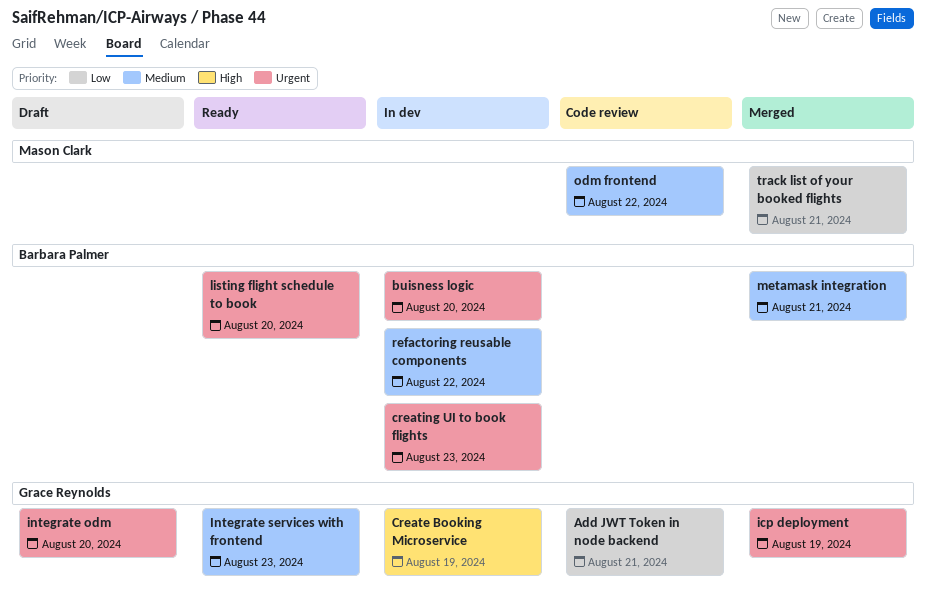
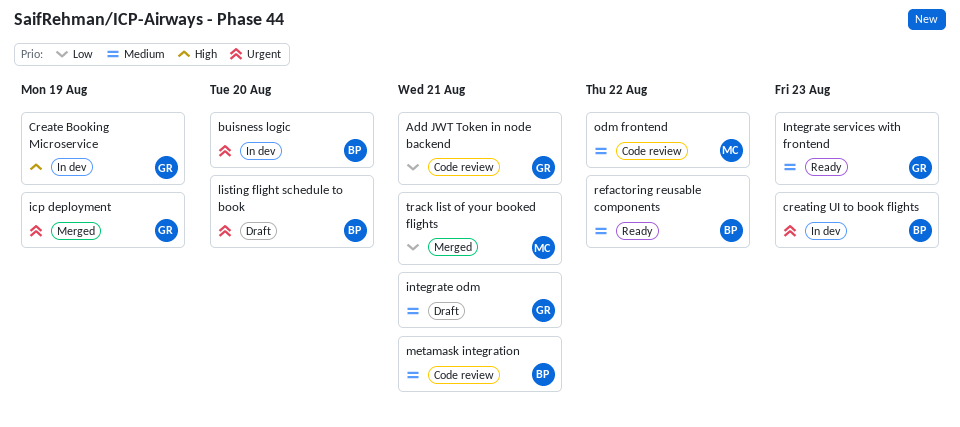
integrate odm, priority: Urgent -> Medium
integrate odm, due: Aug 20 -> Aug 21
listing flight schedule to book, status: Ready -> Draft
metamask integration, status: Merged -> Code review
refactoring reusable components, status: In dev -> Ready

